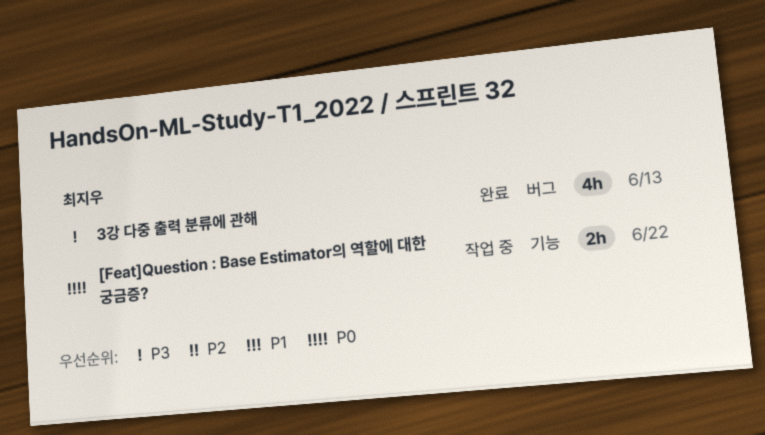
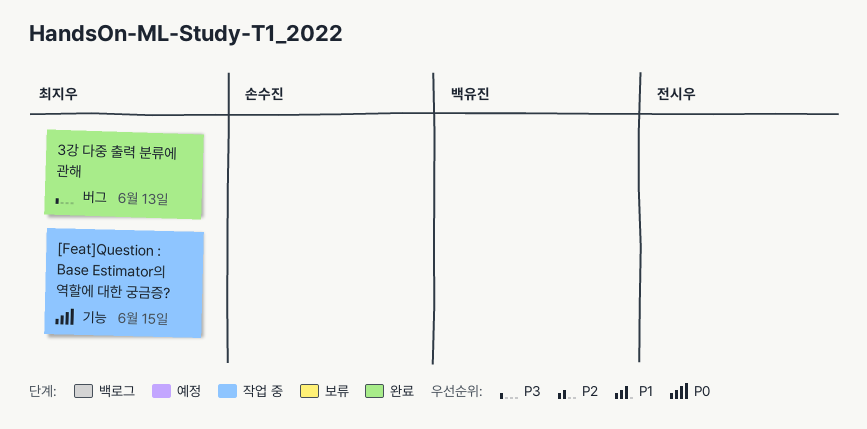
[Feat]Question : Base Estimator의 역할에 대한 궁금증?, due: Jun 22 -> Jun 15

